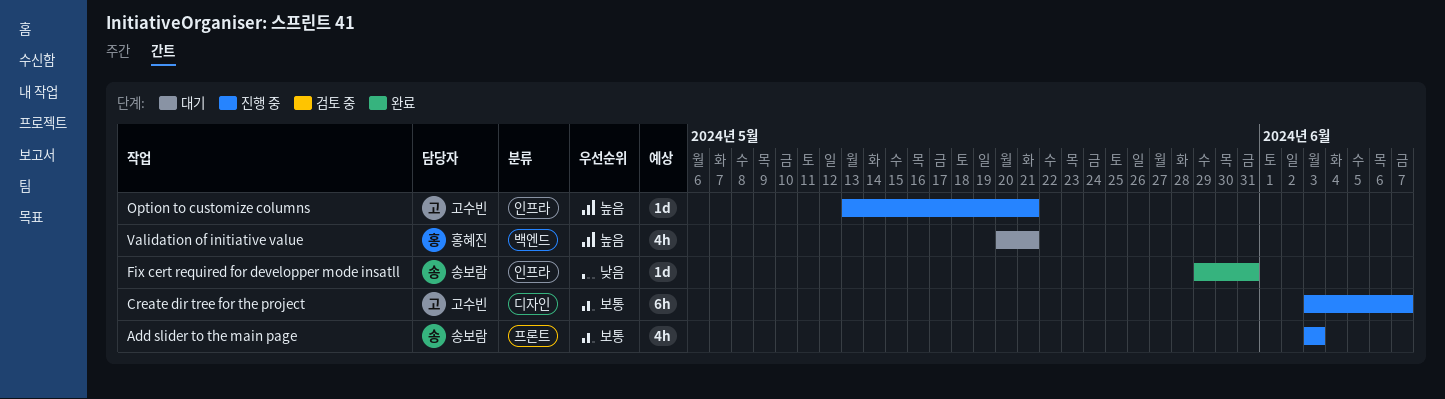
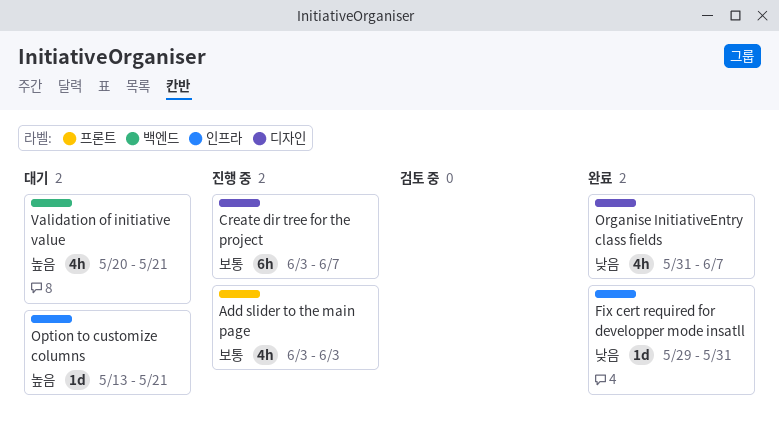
Option to customize columns, status: 진행 중 -> 대기
Organise InitiativeEntry class fields: none -> present

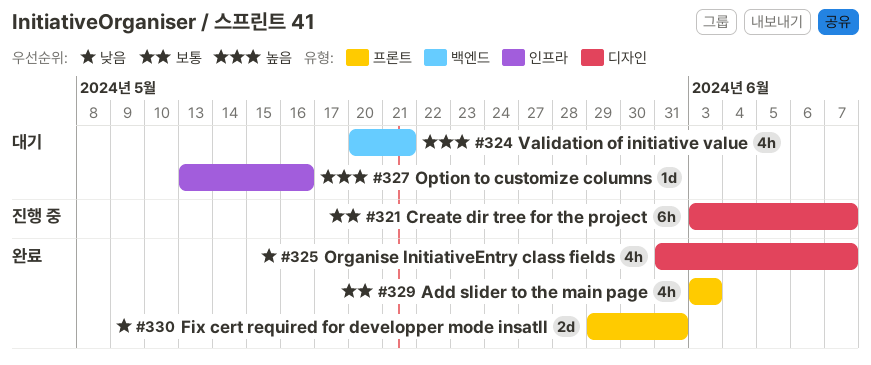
Add slider to the main page, status: 진행 중 -> 완료
Fix cert required for developper mode insatll, label: 인프라 -> 프론트
Fix cert required for developper mode insatll, estimate: 1d -> 2d
Option to customize columns, due: May 21 -> May 16

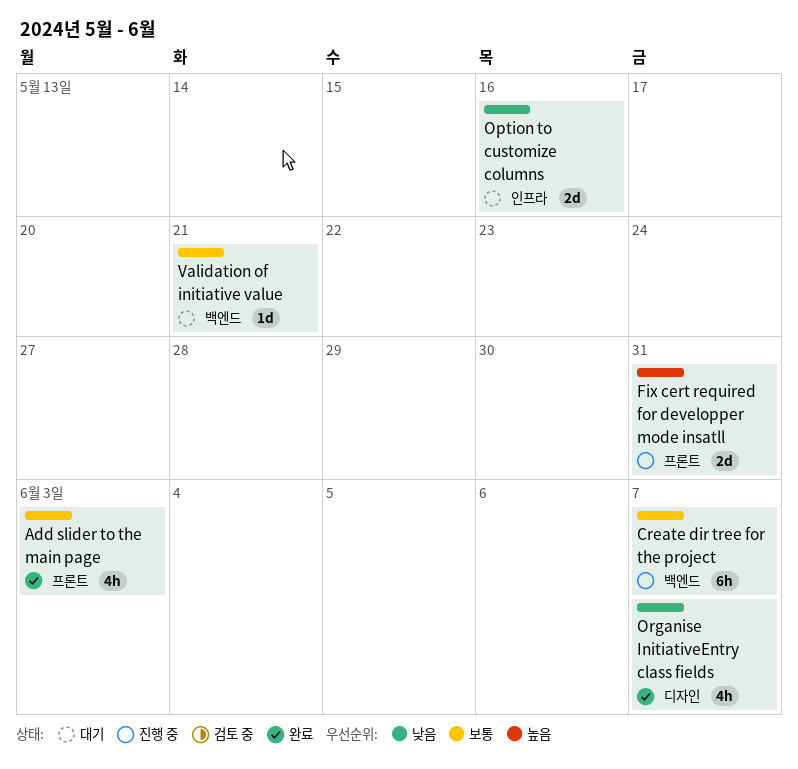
Create dir tree for the project, label: 디자인 -> 백엔드
Fix cert required for developper mode insatll, status: 완료 -> 진행 중
Fix cert required for developper mode insatll, priority: 낮음 -> 높음
Option to customize columns, priority: 높음 -> 낮음
Option to customize columns, estimate: 1d -> 2d
Validation of initiative value, priority: 높음 -> 보통
Validation of initiative value, estimate: 4h -> 1d

